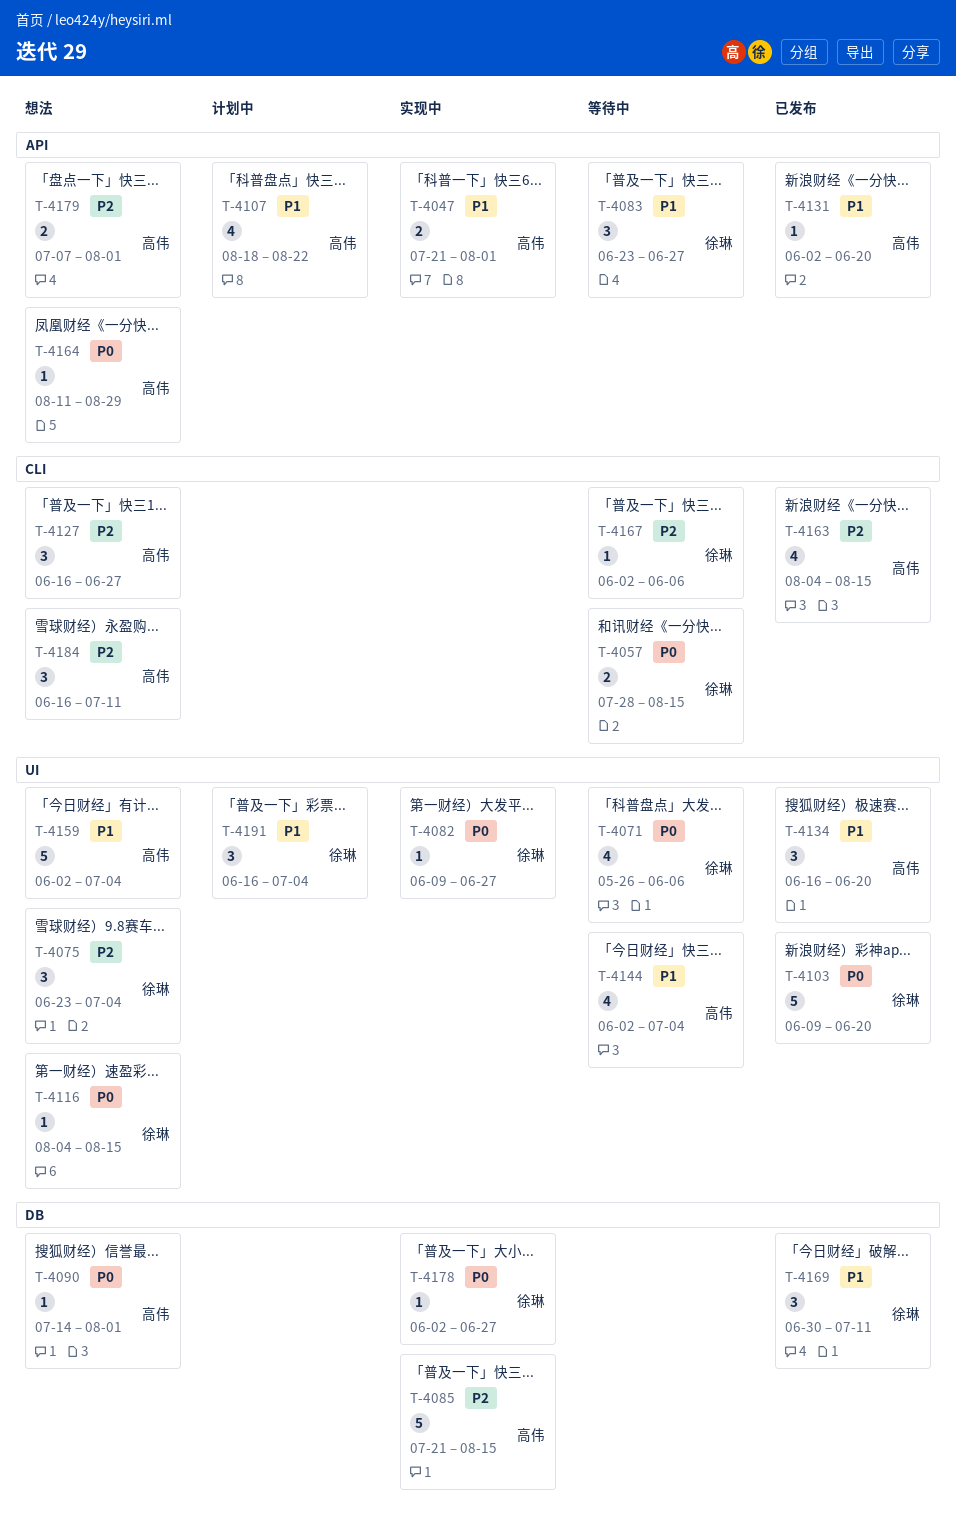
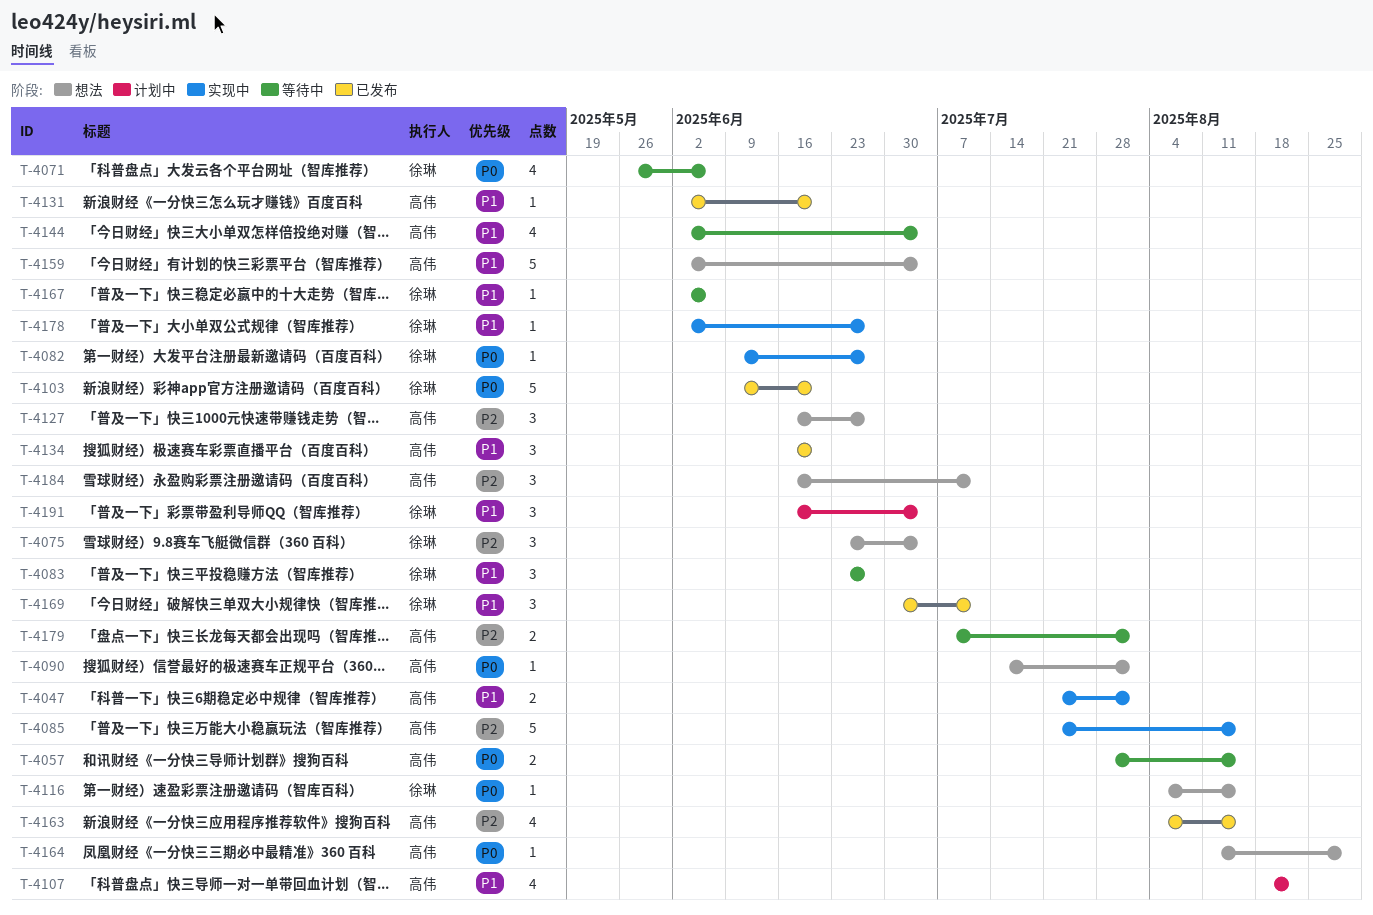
T-4057, owner: 徐琳 -> 高伟
T-4167, priority: P2 -> P1
T-4178, priority: P0 -> P1
T-4179, status: 想法 -> 等待中

